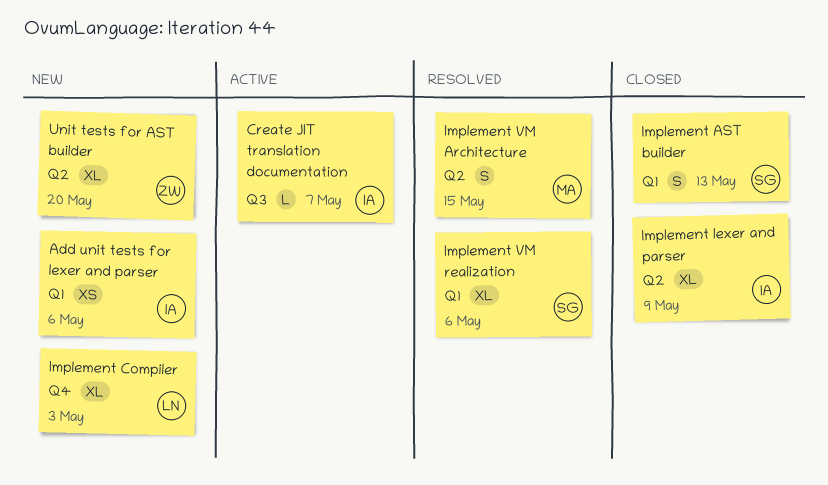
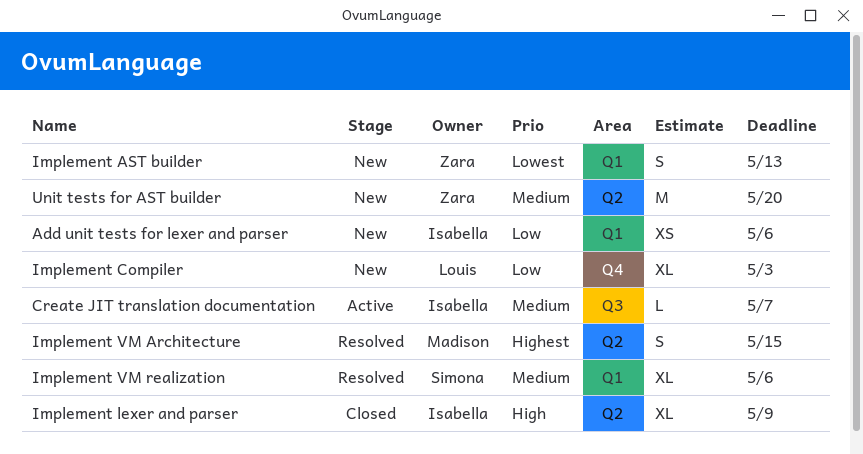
Implement AST builder, status: Closed -> New
Implement AST builder, owner: Simona -> Zara
Unit tests for AST builder, estimate: XL -> M

